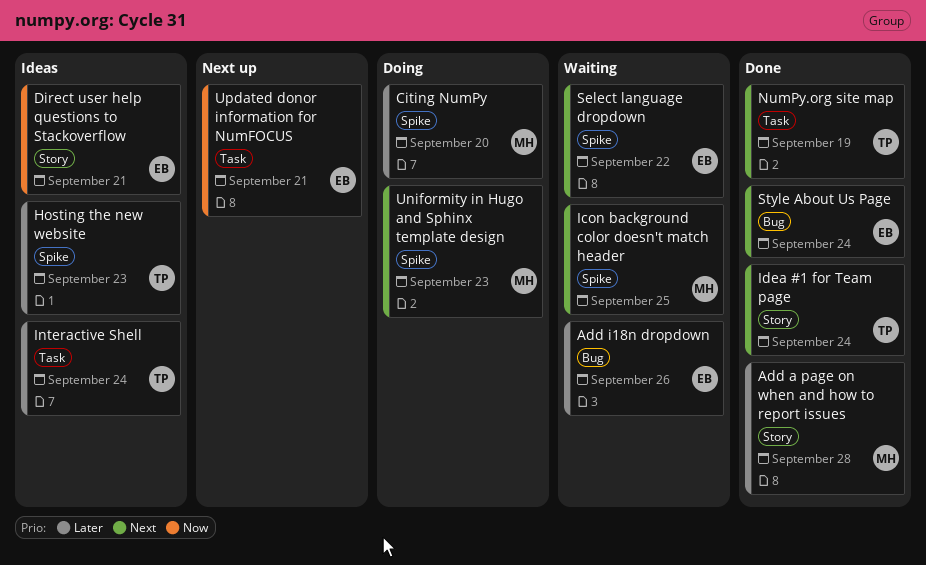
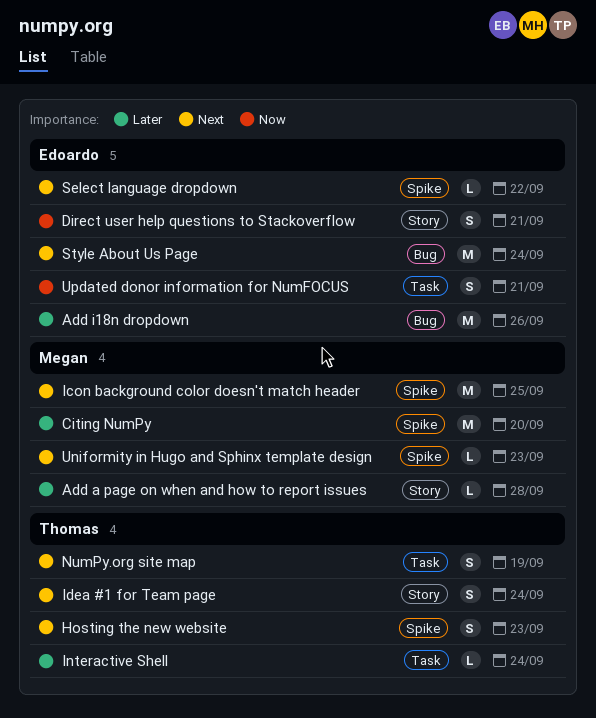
Hosting the new website, priority: Later -> Next

